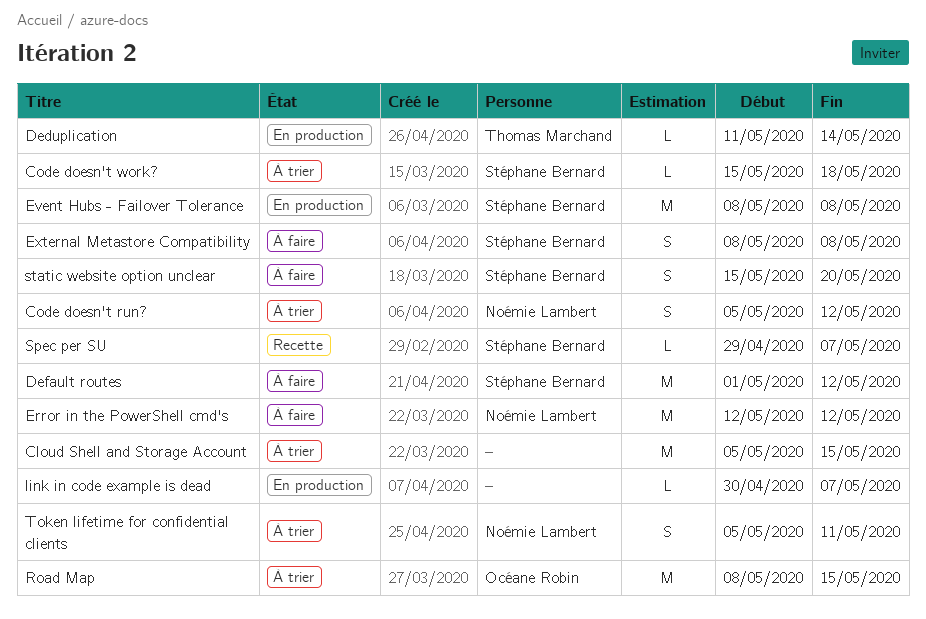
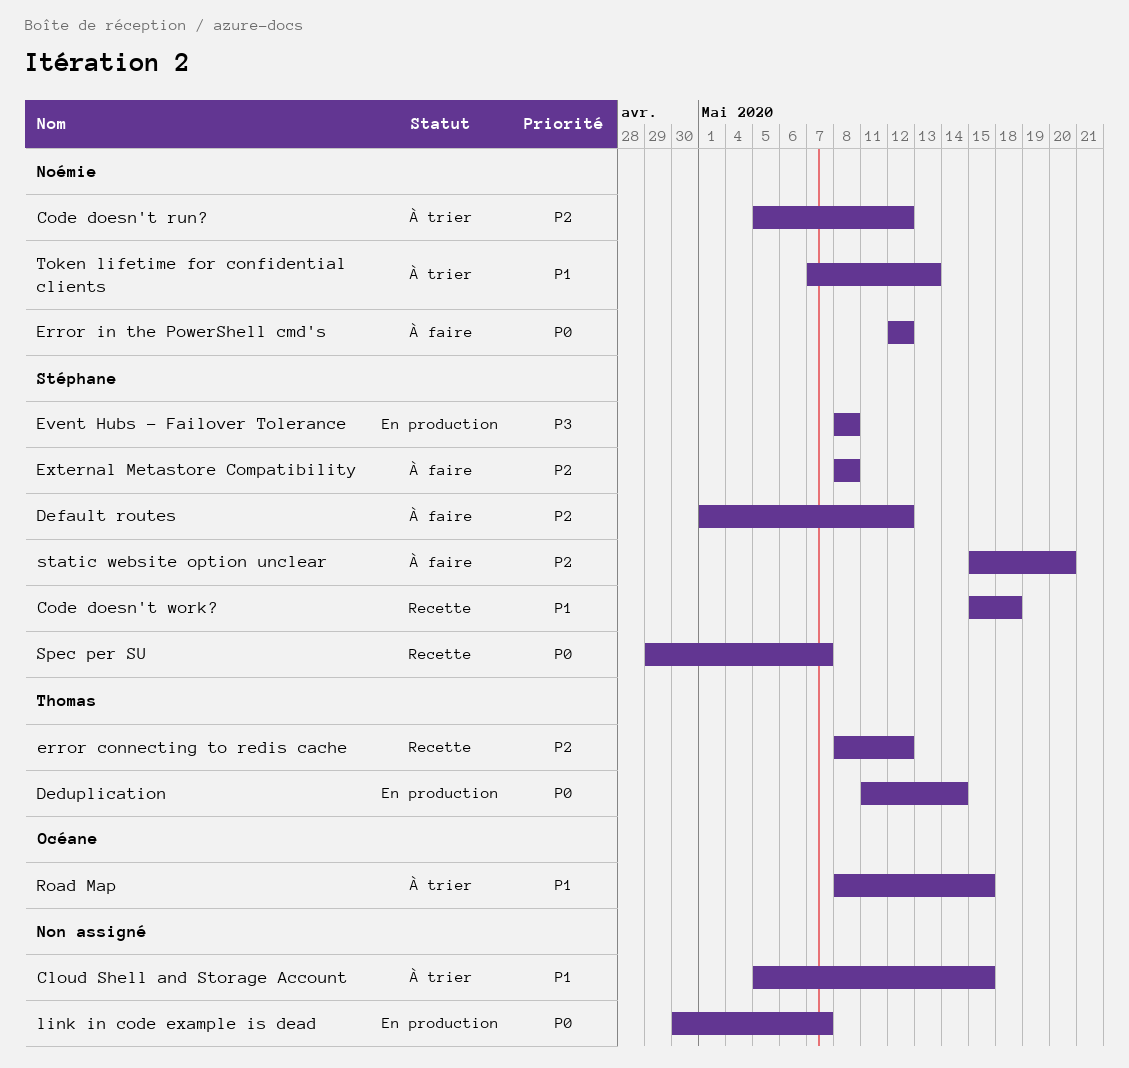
Code doesn't work?, status: À trier -> Recette
error connecting to redis cache: none -> present
Token lifetime for confidential clients, start: May 5 -> May 7
Token lifetime for confidential clients, due: May 11 -> May 13

